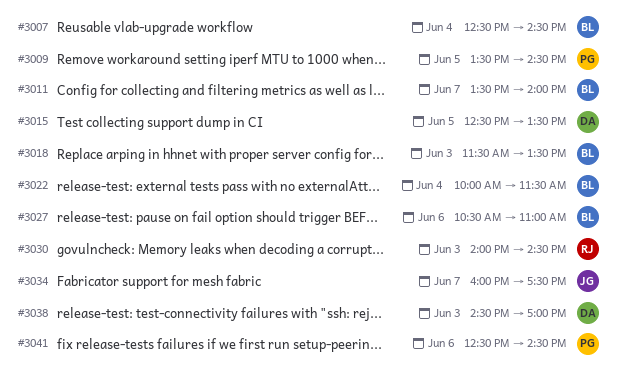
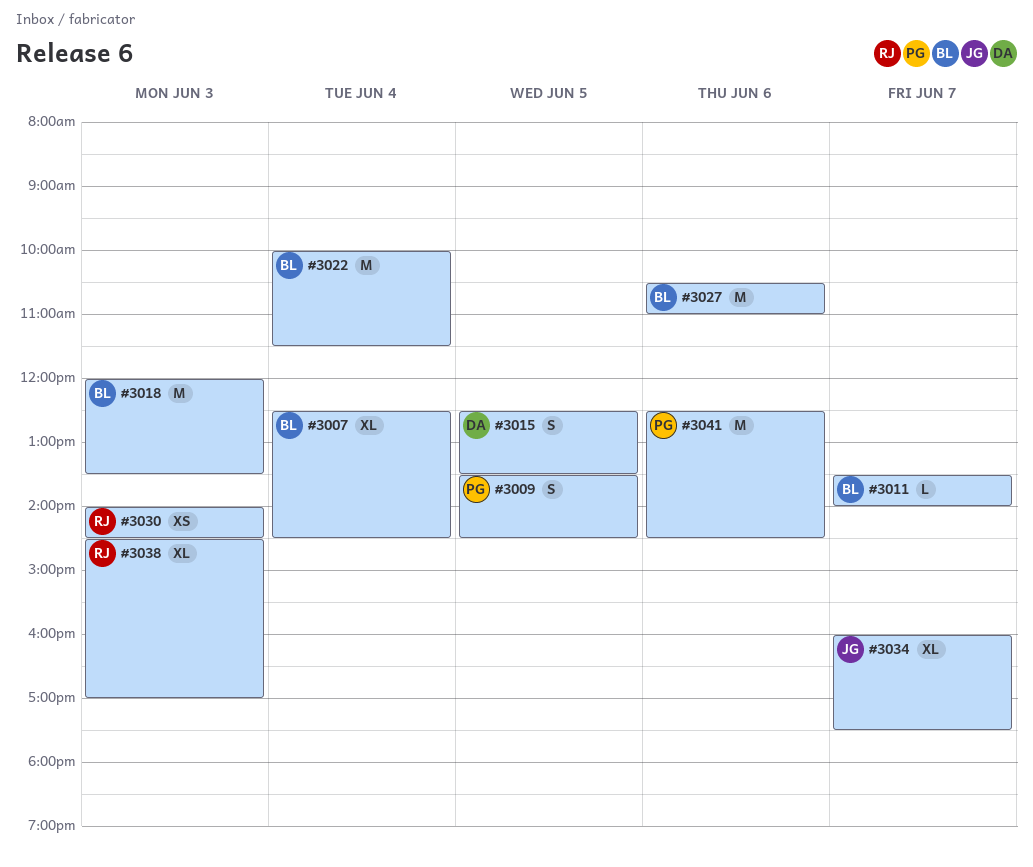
#3018, begins: 11:30 -> 12:00
#3038, owner: DA -> RJ

